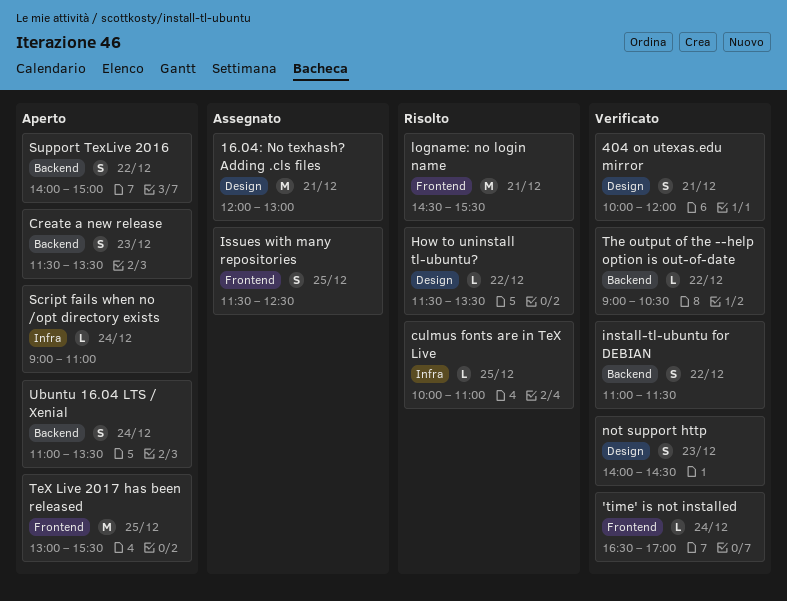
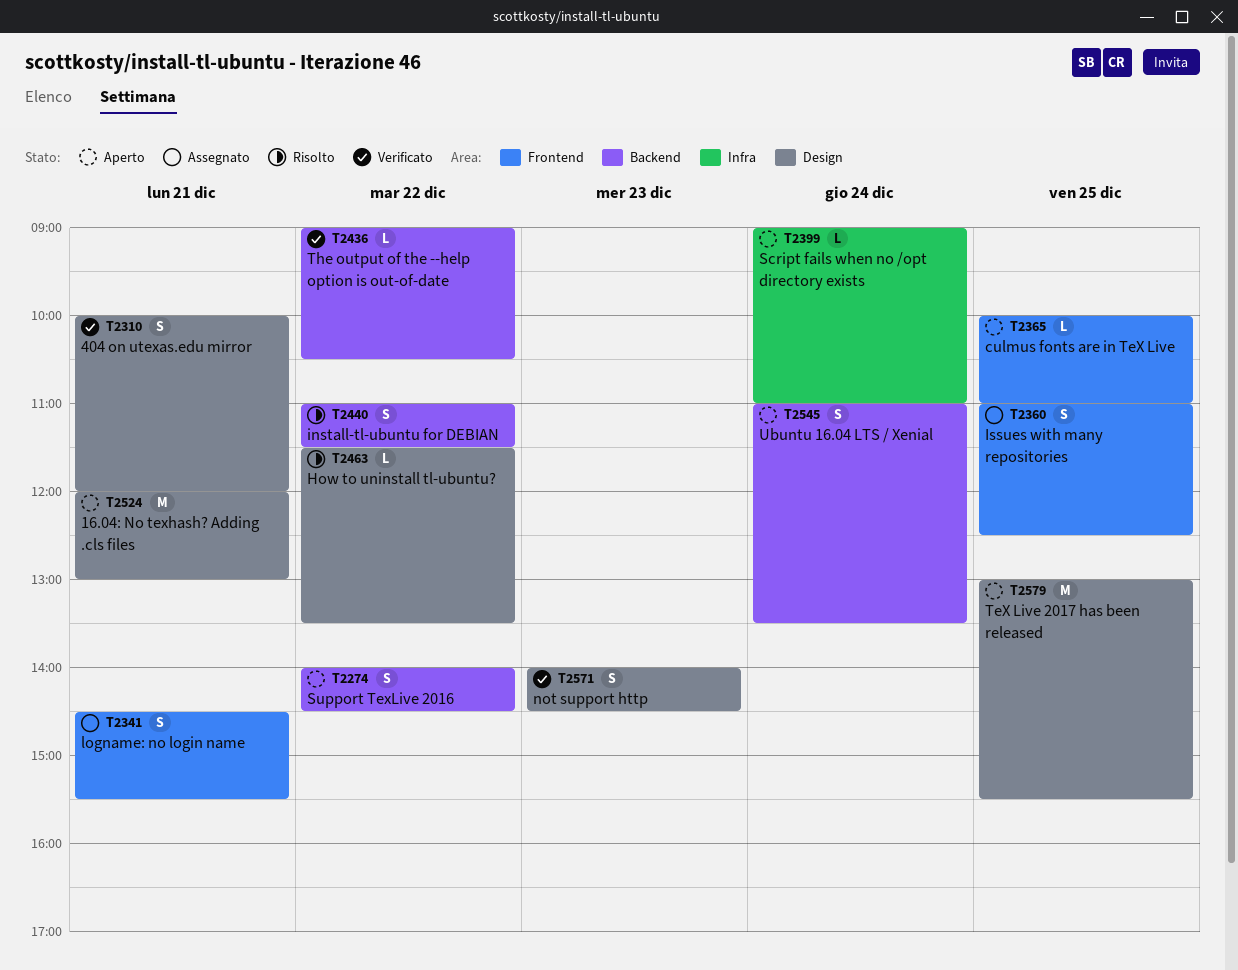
'time' is not installed: present -> none
16.04: No texhash? Adding .cls files, status: Assegnato -> Aperto
Create a new release: present -> none
culmus fonts are in TeX Live, status: Risolto -> Aperto
culmus fonts are in TeX Live, label: Infra -> Frontend
install-tl-ubuntu for DEBIAN, status: Verificato -> Risolto
Issues with many repositories, begins: 11:30 -> 11:00
logname: no login name, status: Risolto -> Assegnato
logname: no login name, estimate: M -> S
Support TexLive 2016, ends: 15:00 -> 14:30
TeX Live 2017 has been released, label: Frontend -> Design

